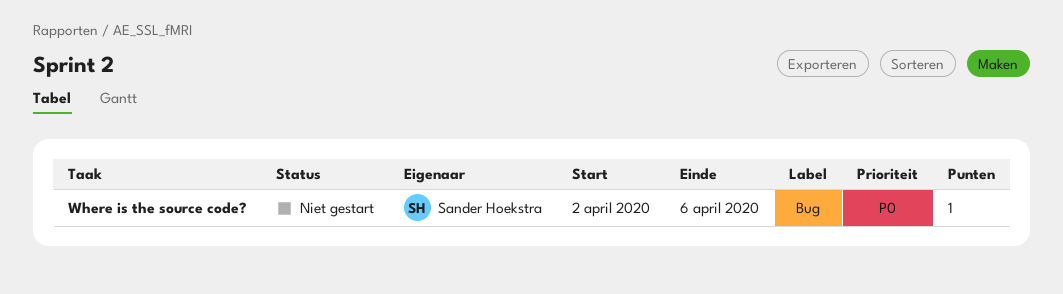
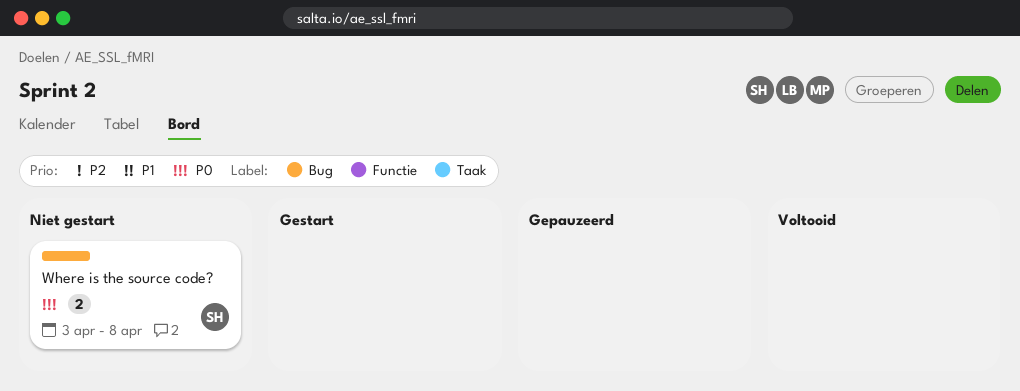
Where is the source code?, estimate: 1 -> 2
Where is the source code?, start: Apr 2 -> Apr 3
Where is the source code?, due: Apr 6 -> Apr 8

